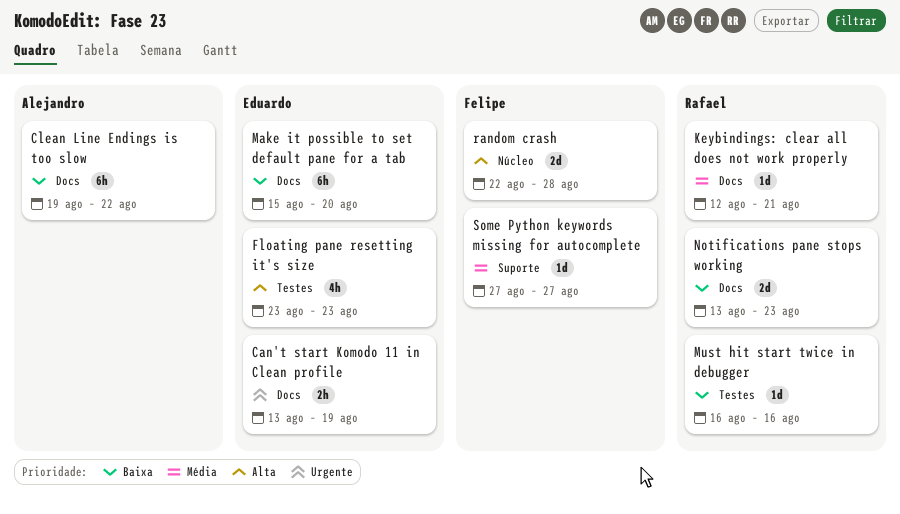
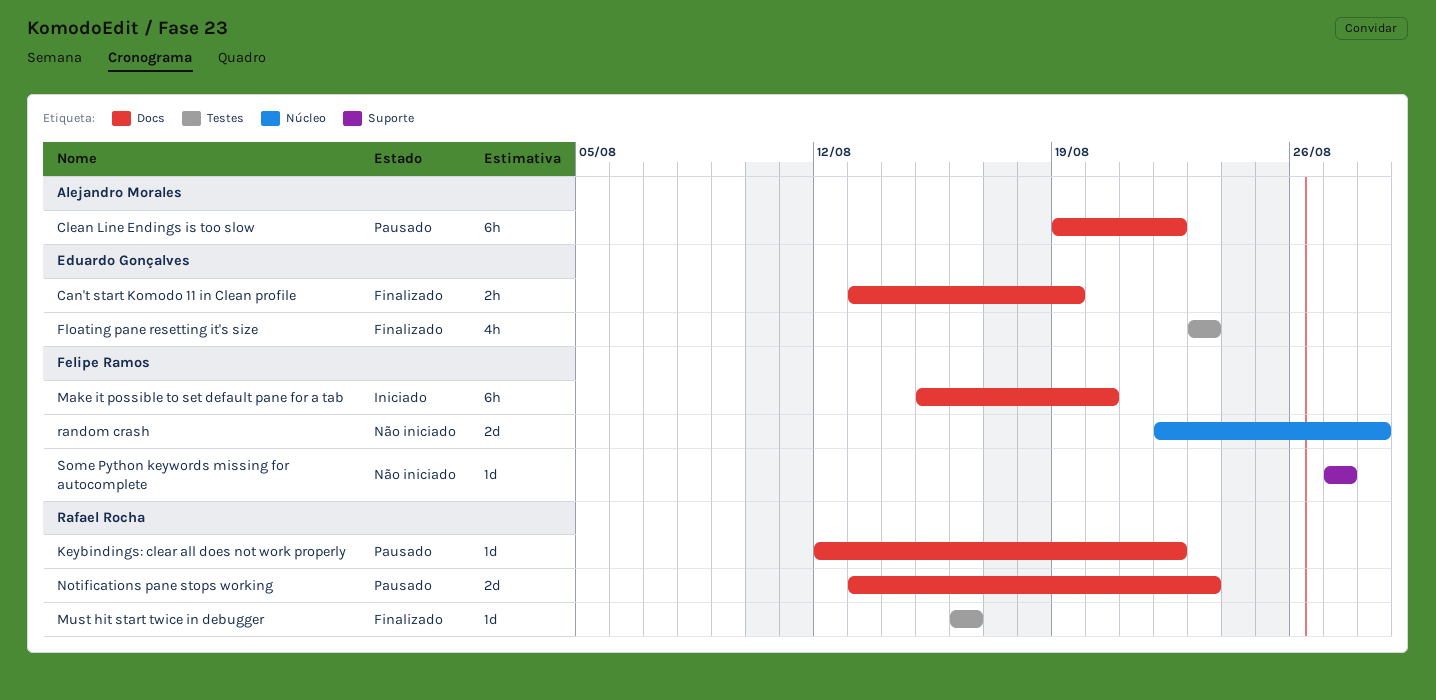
Keybindings: clear all does not work properly, due: Aug 21 -> Aug 22
Make it possible to set default pane for a tab, owner: Eduardo Gonçalves -> Felipe Ramos

